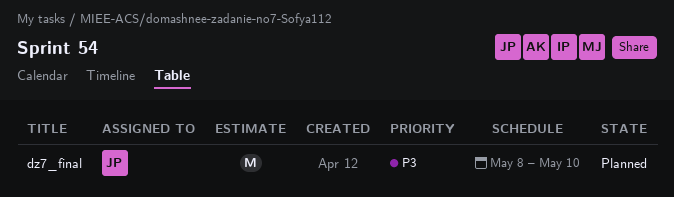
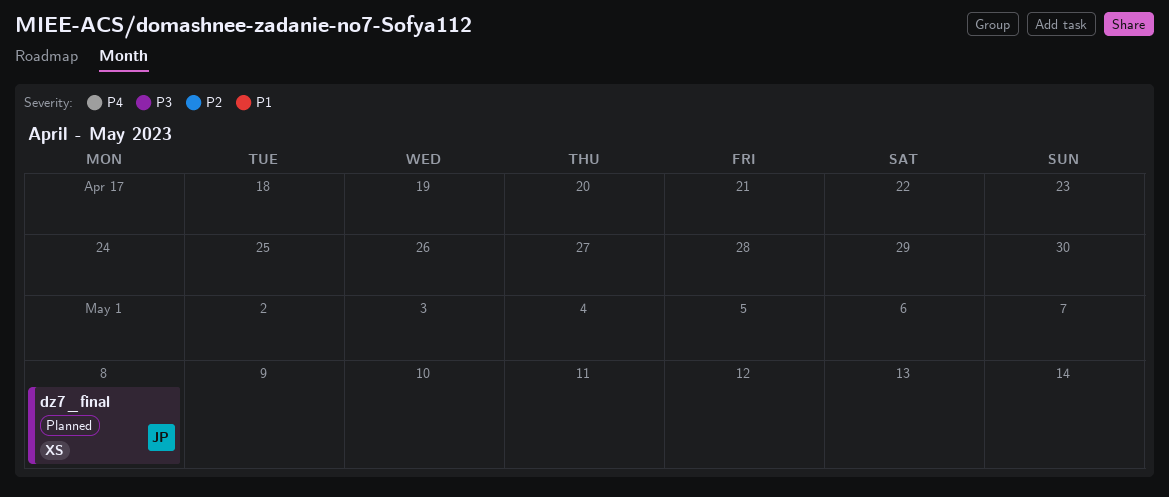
dz7_final, estimate: M -> XS
dz7_final, due: May 10 -> May 8

